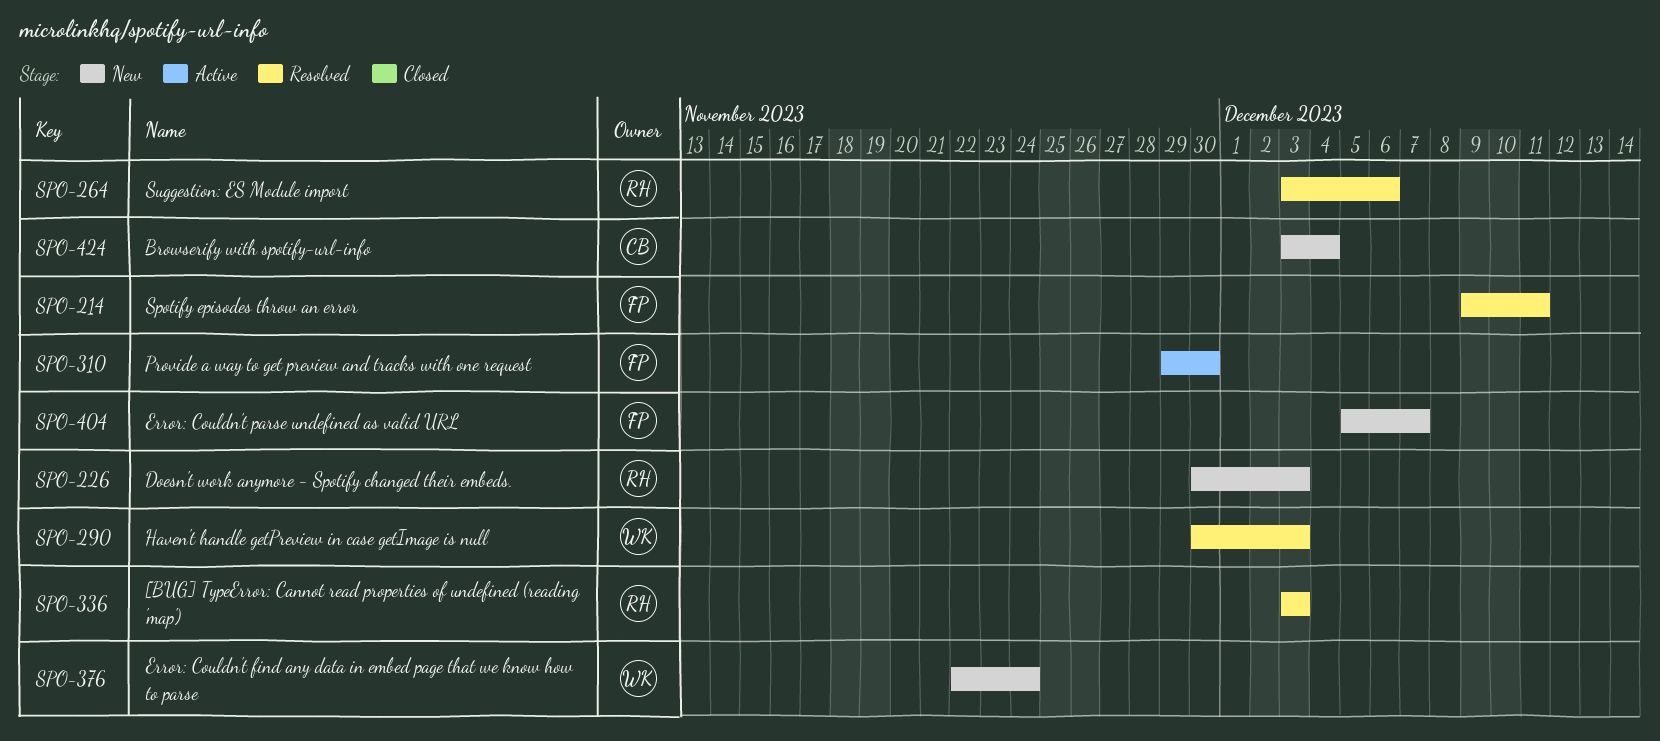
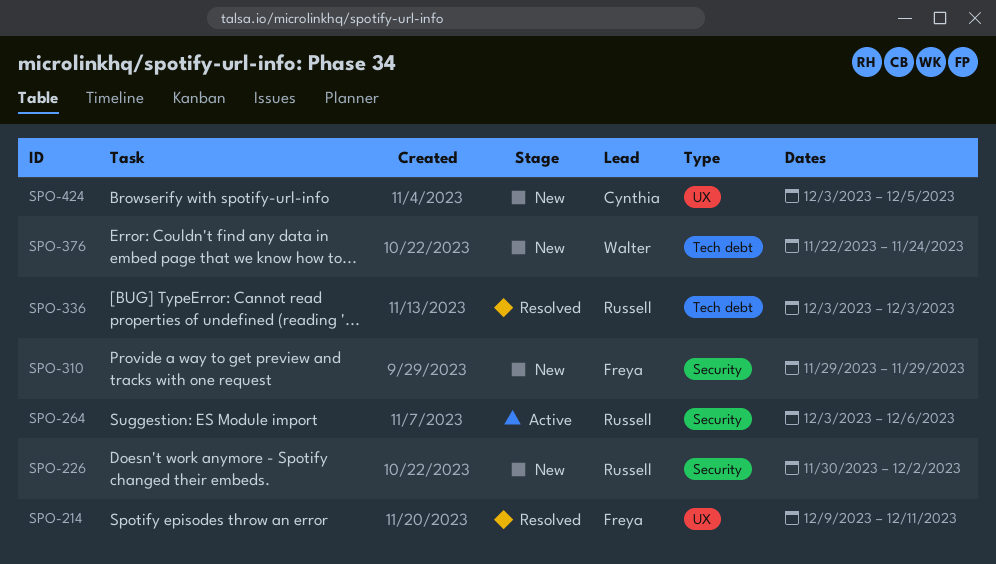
SPO-226, due: Dec 3 -> Dec 2
SPO-264, status: Resolved -> Active
SPO-290: present -> none
SPO-310, status: Active -> New
SPO-310, due: Nov 30 -> Nov 29
SPO-404: present -> none
SPO-424, due: Dec 4 -> Dec 5

